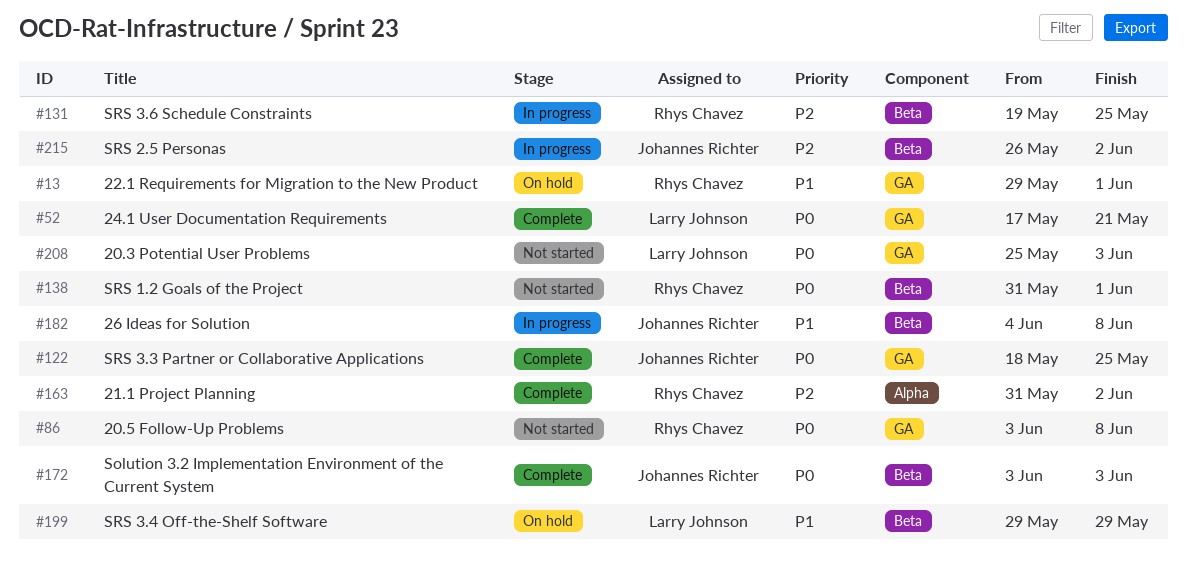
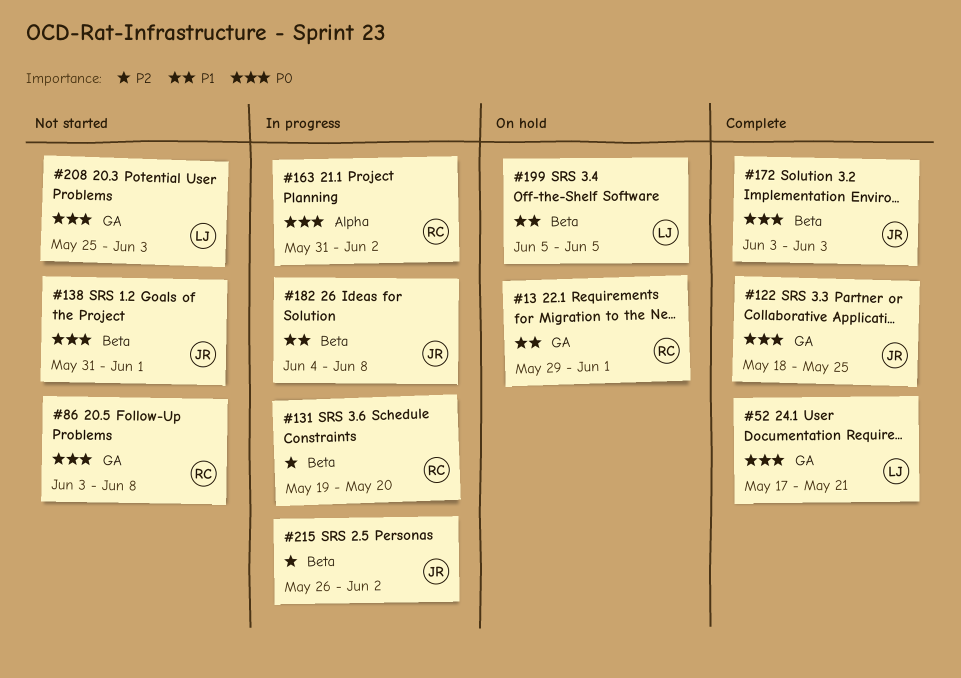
#131, due: May 25 -> May 20
#138, owner: Rhys Chavez -> Johannes Richter
#163, status: Complete -> In progress
#163, priority: P2 -> P0
#199, start: May 29 -> Jun 5
#199, due: May 29 -> Jun 5

